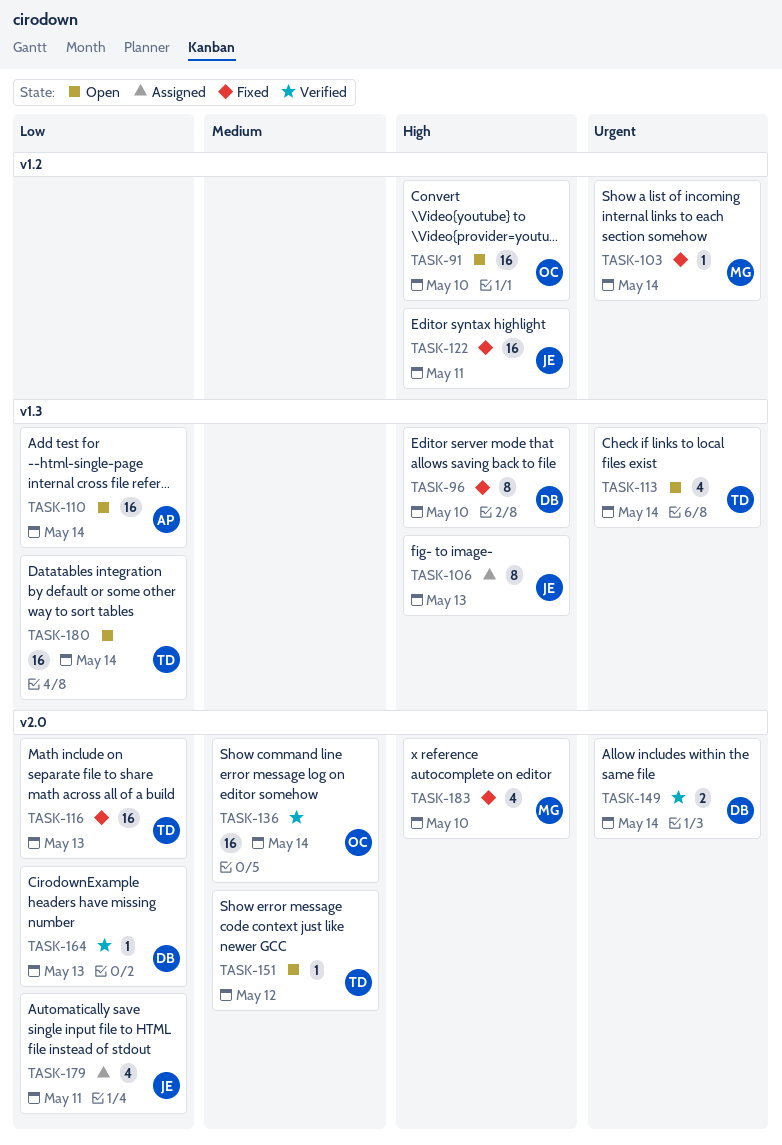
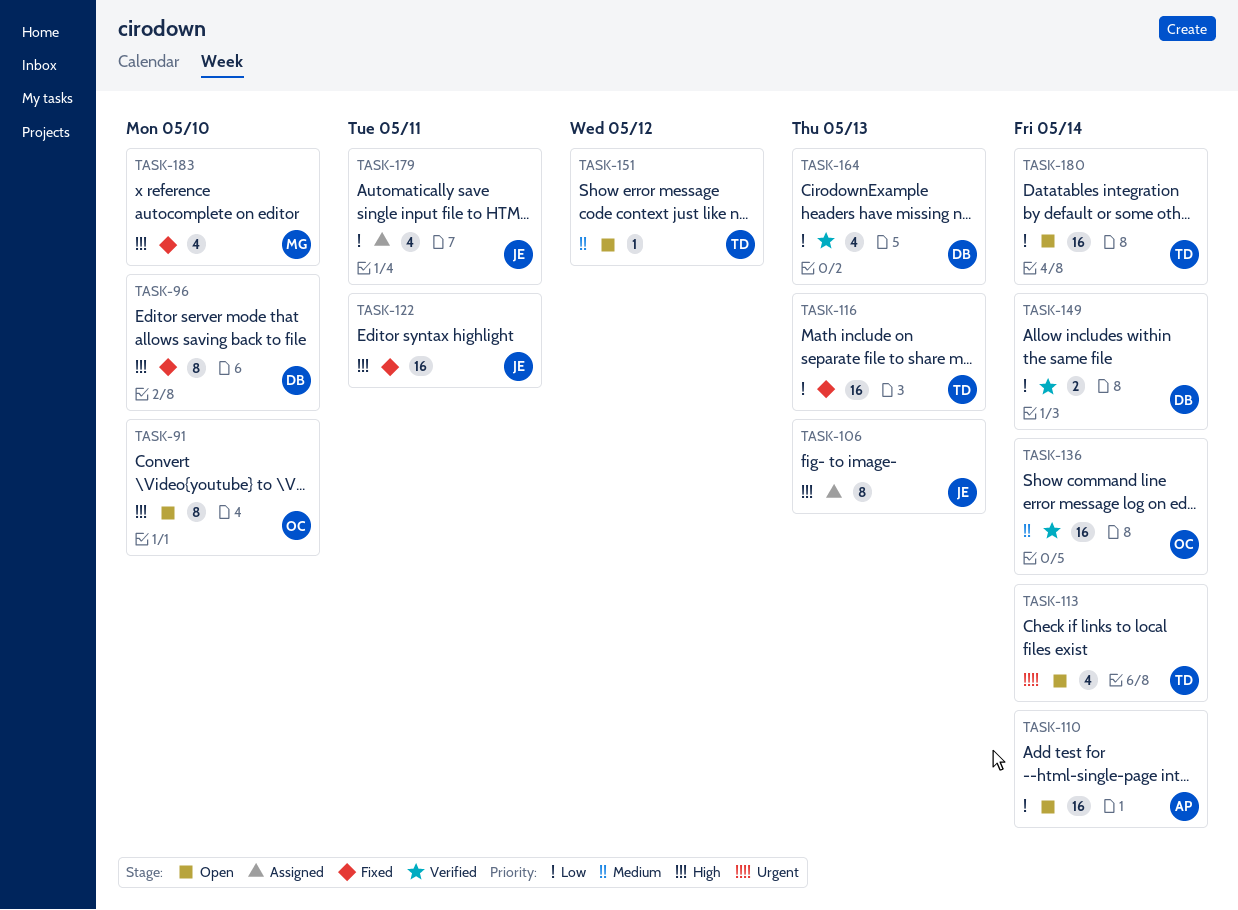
TASK-91, estimate: 16 -> 8
TASK-103: present -> none
TASK-149, priority: Urgent -> Low
TASK-164, estimate: 1 -> 4

